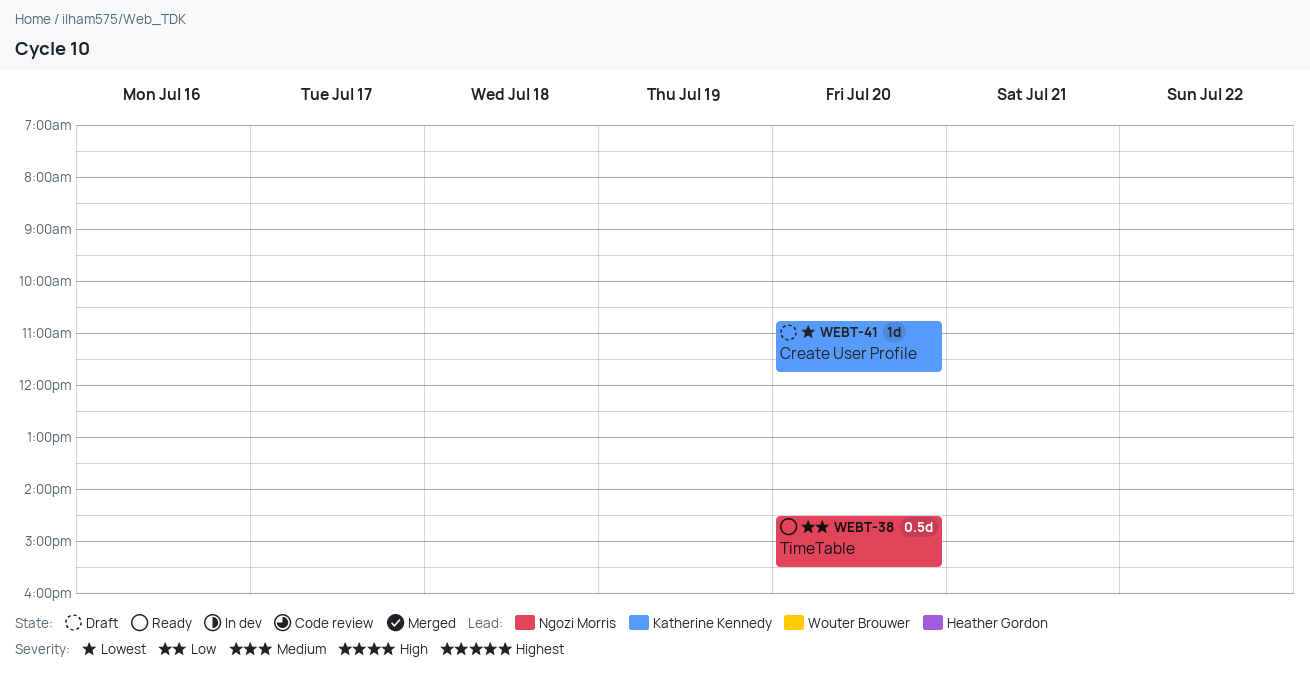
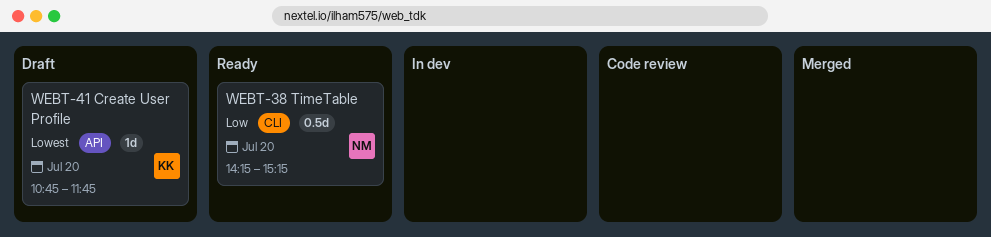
WEBT-38, begins: 14:30 -> 14:15
WEBT-38, ends: 15:30 -> 15:15

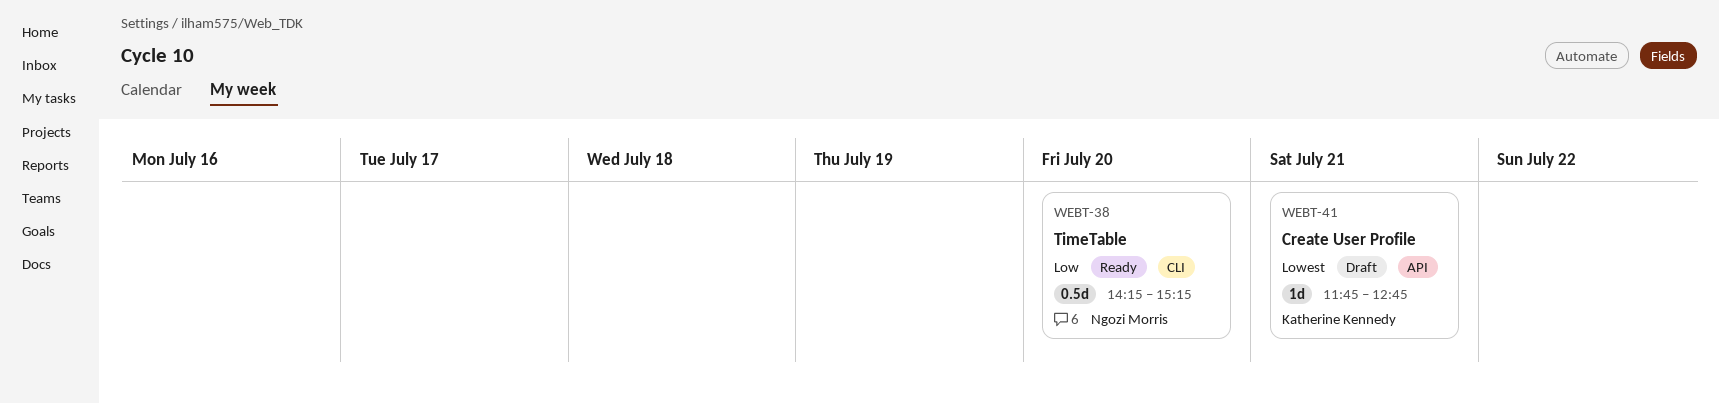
WEBT-41, day: Jul 20 -> Jul 21
WEBT-41, begins: 10:45 -> 11:45
WEBT-41, ends: 11:45 -> 12:45

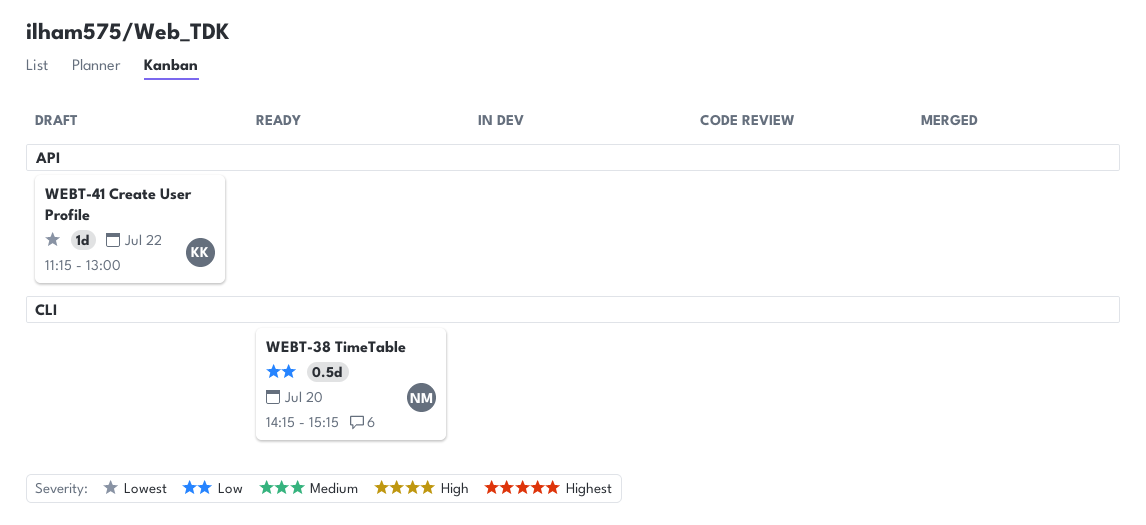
WEBT-41, day: Jul 21 -> Jul 22
WEBT-41, begins: 11:45 -> 11:15
WEBT-41, ends: 12:45 -> 13:00

